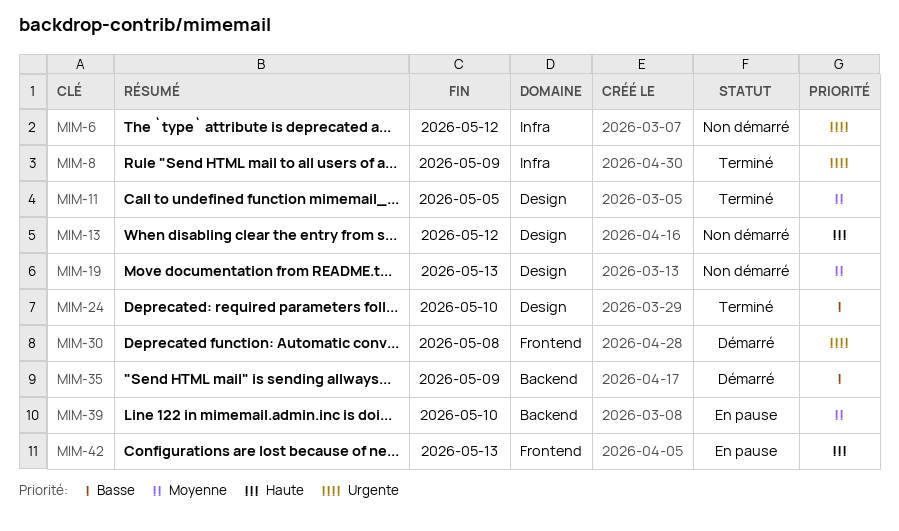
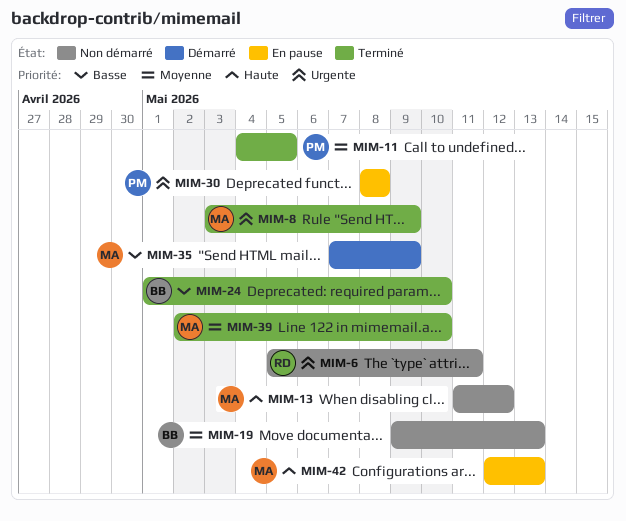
MIM-6, due: May 12 -> May 11
MIM-30, status: Démarré -> En pause
MIM-39, status: En pause -> Terminé

